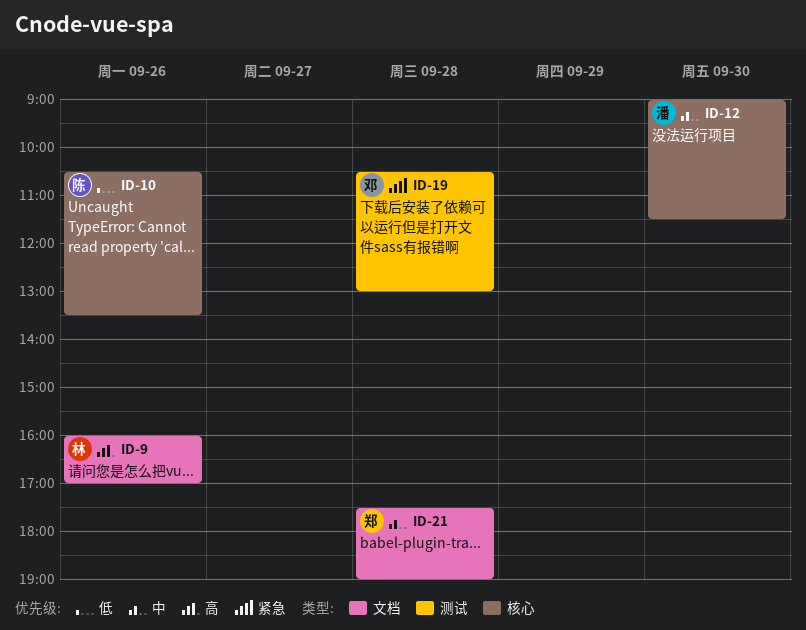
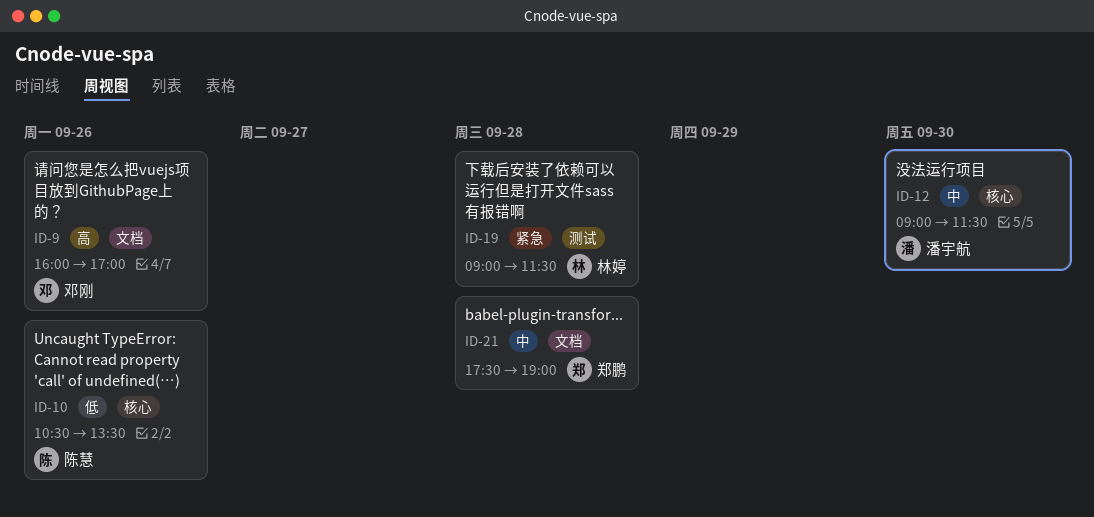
ID-9, owner: 林婷 -> 邓刚
ID-19, owner: 邓刚 -> 林婷
ID-19, begins: 10:30 -> 09:00
ID-19, ends: 13:00 -> 11:30

